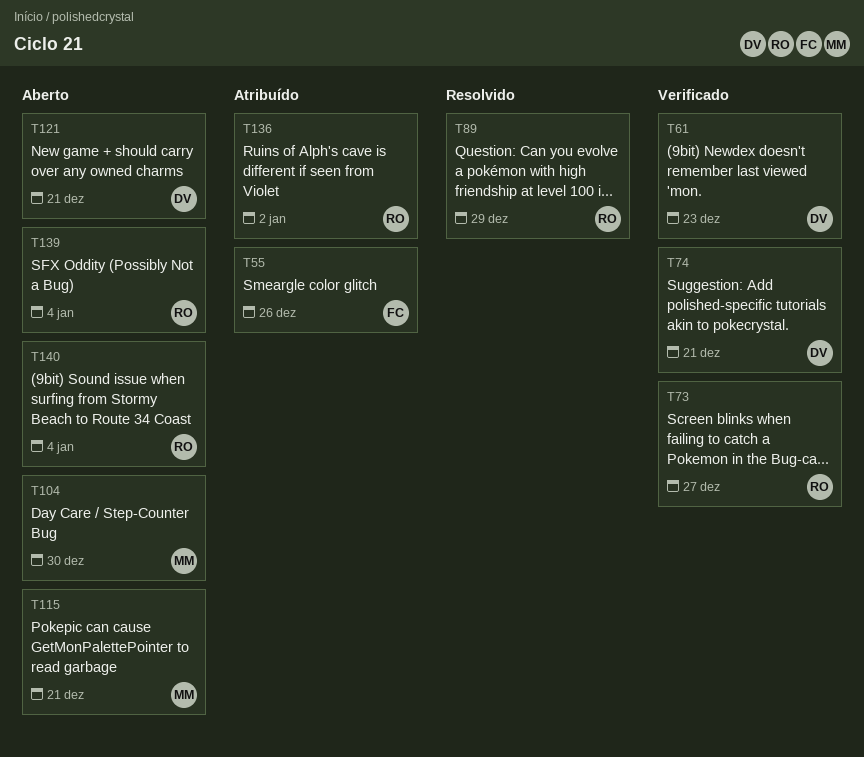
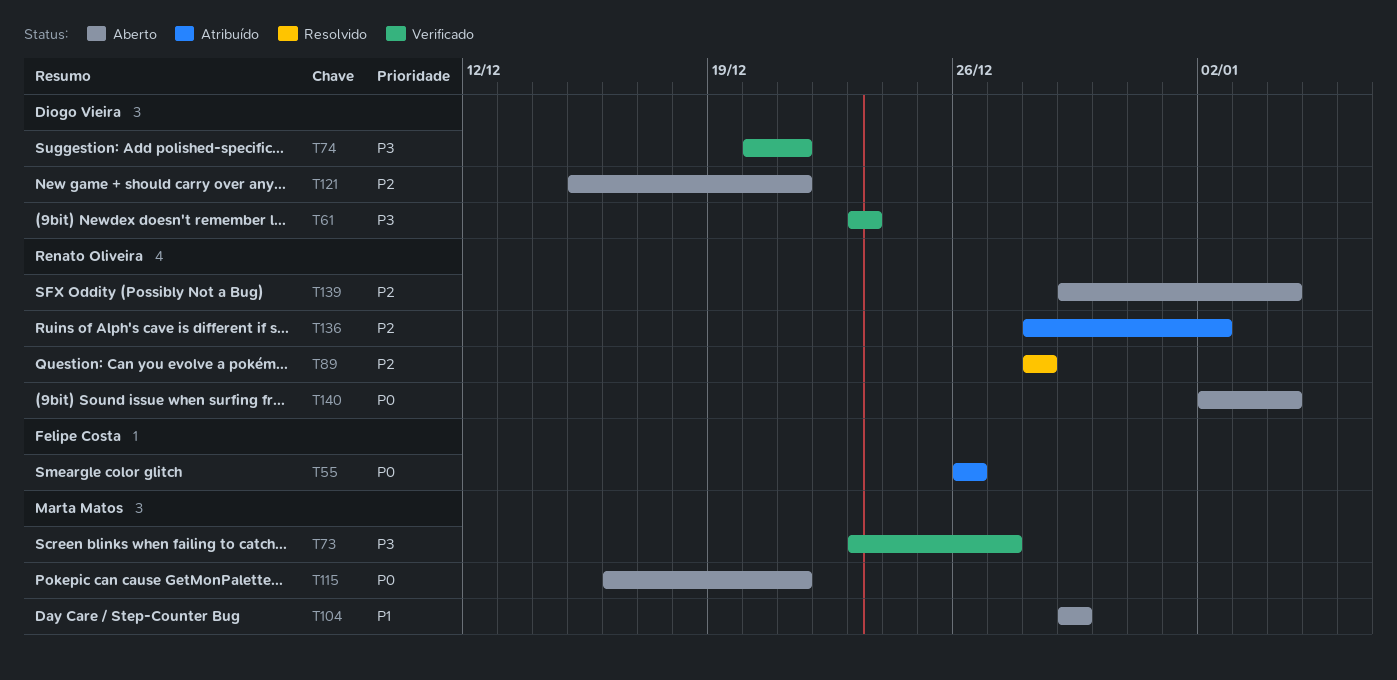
T73, owner: Renato Oliveira -> Marta Matos
T89, due: Dec 29 -> Dec 28
T104, due: Dec 30 -> Dec 29

